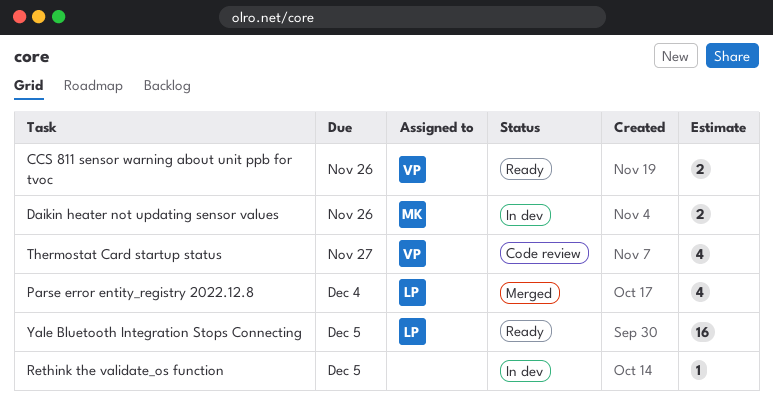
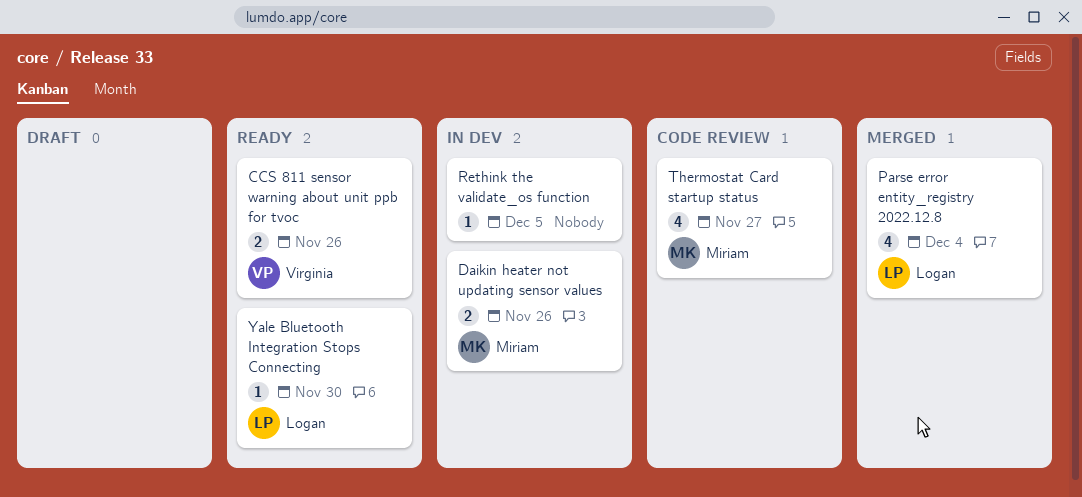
Thermostat Card startup status, owner: Virginia -> Miriam
Yale Bluetooth Integration Stops Connecting, estimate: 16 -> 1
Yale Bluetooth Integration Stops Connecting, due: Dec 5 -> Nov 30

